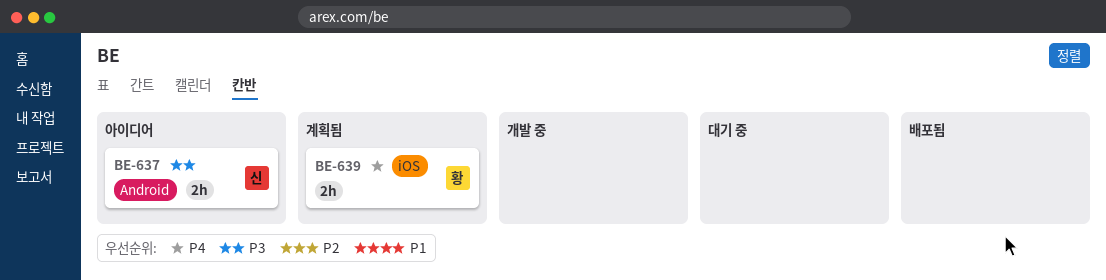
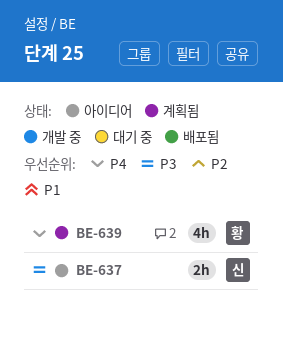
BE-639, estimate: 2h -> 4h

